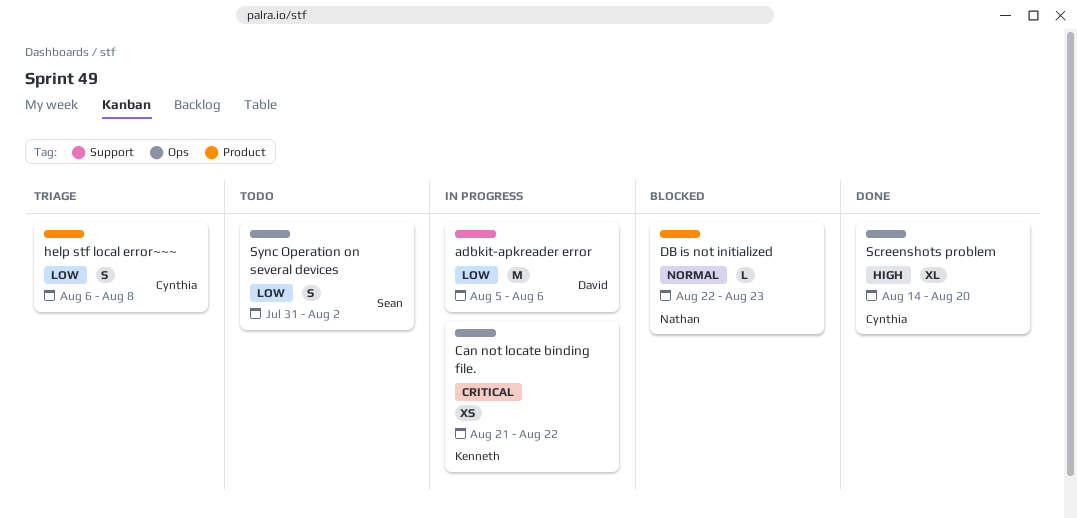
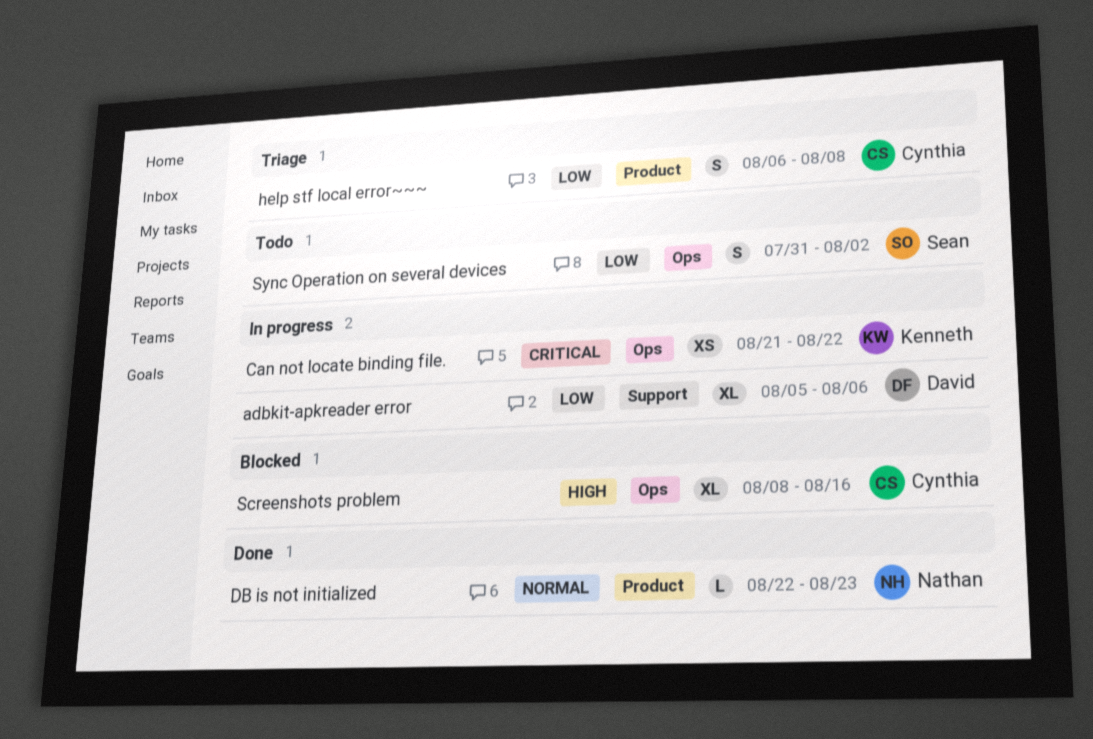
adbkit-apkreader error, estimate: M -> XL
DB is not initialized, status: Blocked -> Done
Screenshots problem, status: Done -> Blocked
Screenshots problem, start: Aug 14 -> Aug 8
Screenshots problem, due: Aug 20 -> Aug 16

